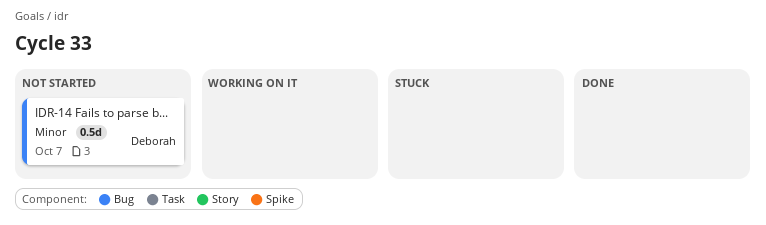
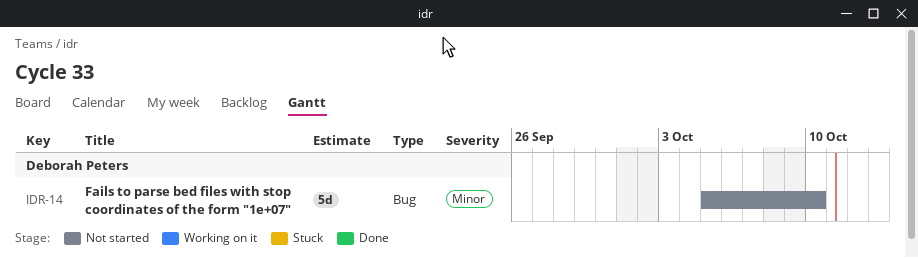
IDR-14, estimate: 0.5d -> 5d
IDR-14, due: Oct 7 -> Oct 10

